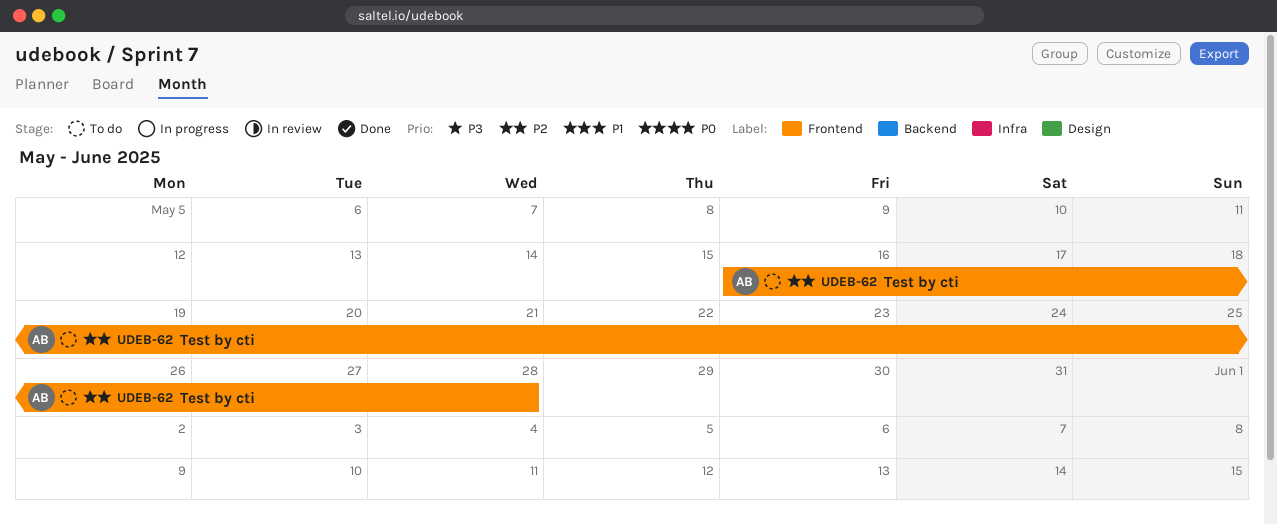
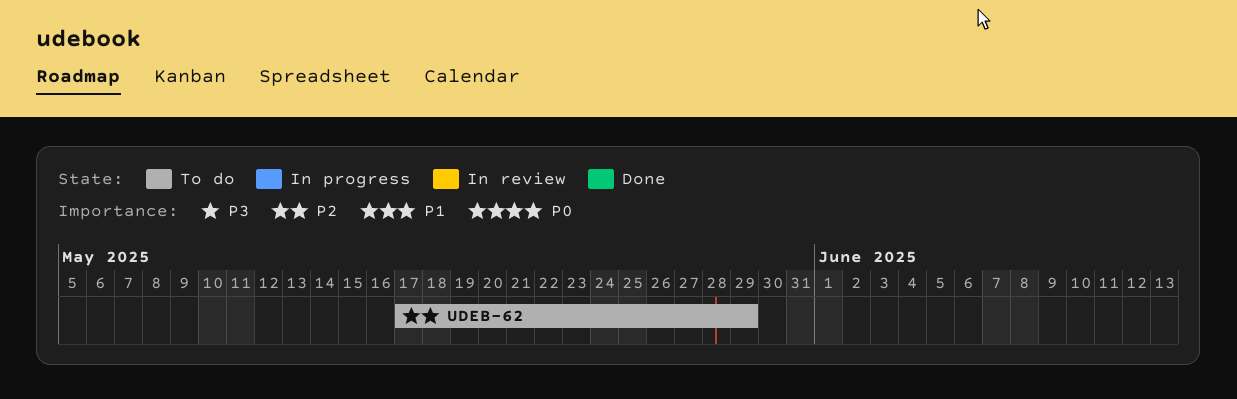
UDEB-62, start: May 16 -> May 17
UDEB-62, due: May 28 -> May 29

